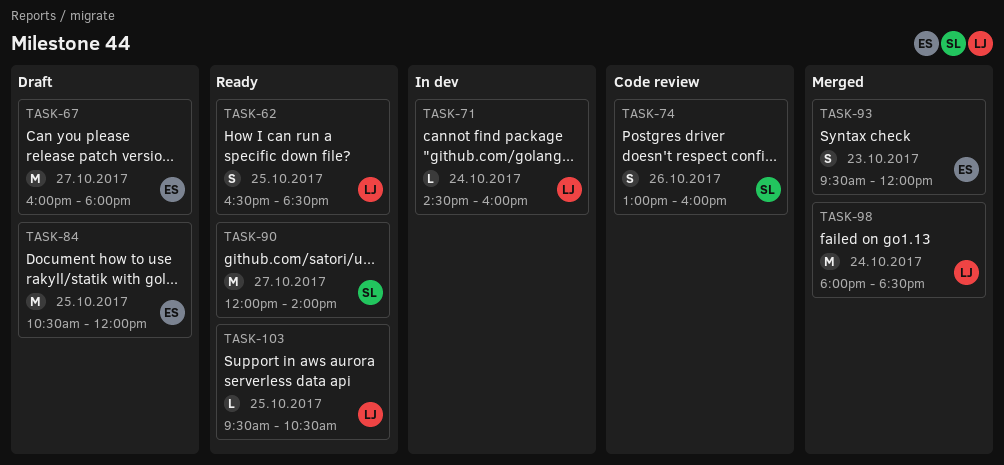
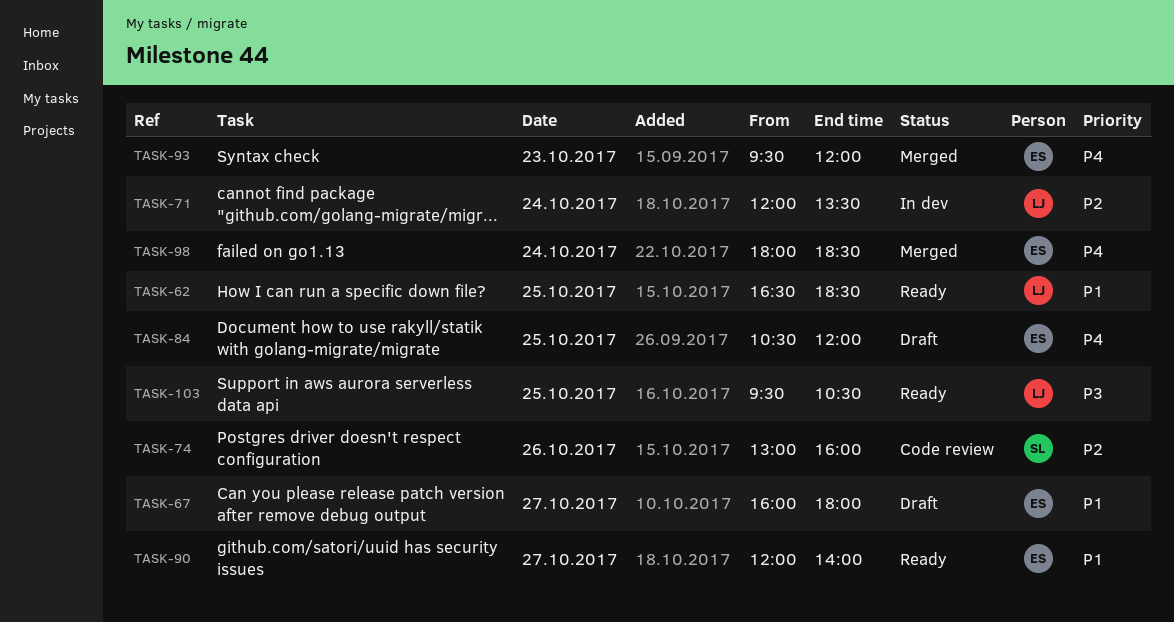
TASK-71, begins: 14:30 -> 12:00
TASK-71, ends: 16:00 -> 13:30
TASK-90, owner: SL -> ES
TASK-98, owner: LJ -> ES

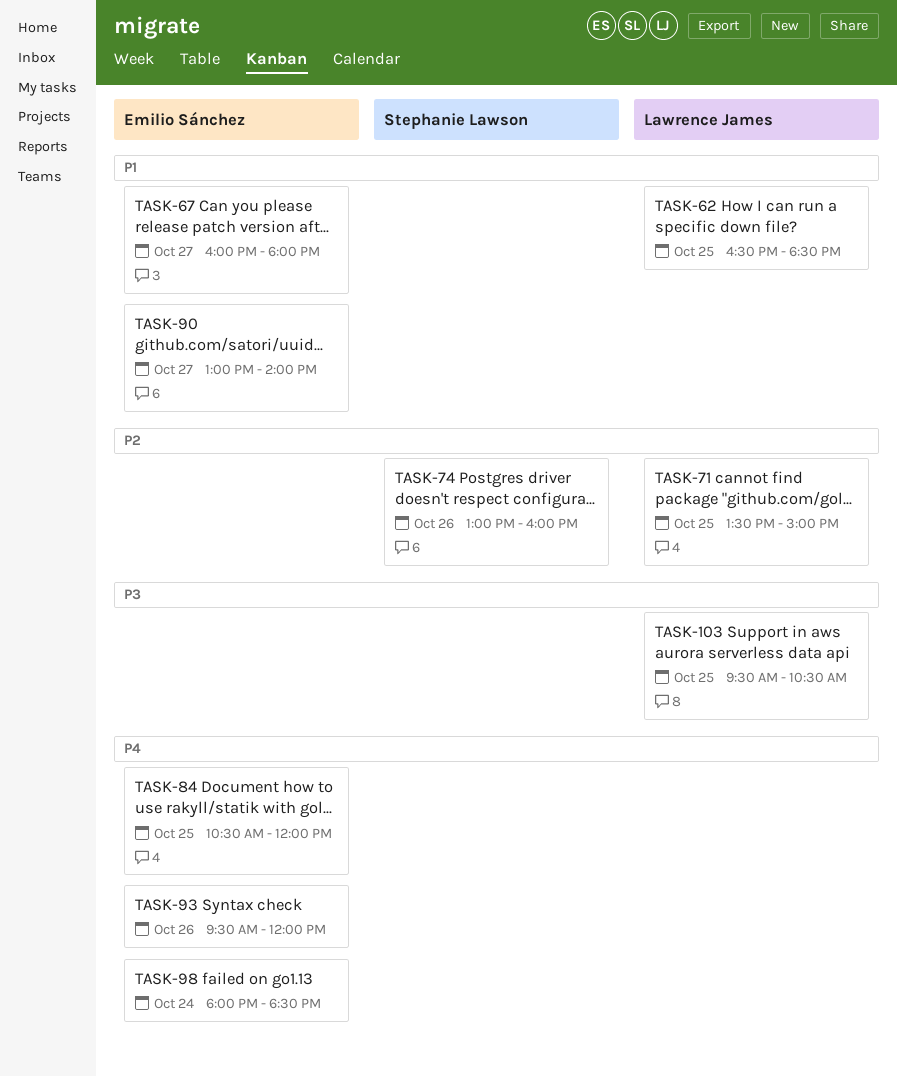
TASK-71, day: Oct 24 -> Oct 25
TASK-71, begins: 12:00 -> 13:30
TASK-71, ends: 13:30 -> 15:00
TASK-90, begins: 12:00 -> 13:00
TASK-93, day: Oct 23 -> Oct 26

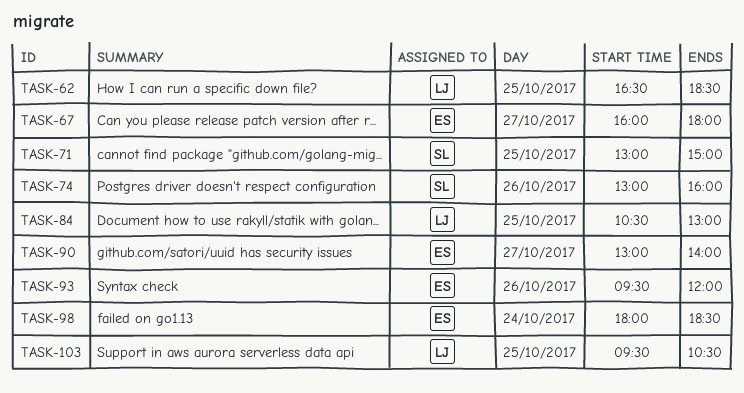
TASK-71, owner: Lawrence James -> Stephanie Lawson
TASK-71, begins: 13:30 -> 13:00
TASK-84, owner: Emilio Sánchez -> Lawrence James
TASK-84, ends: 12:00 -> 13:00

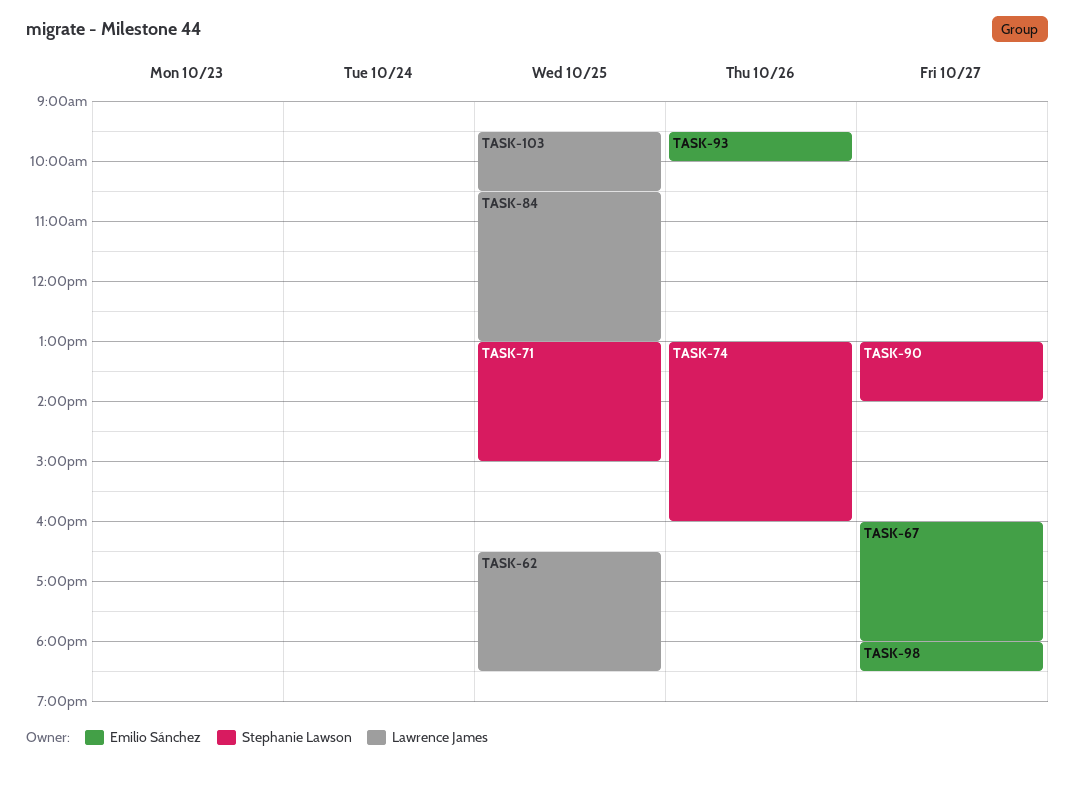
TASK-90, owner: Emilio Sánchez -> Stephanie Lawson
TASK-93, ends: 12:00 -> 10:00
TASK-98, day: Oct 24 -> Oct 27

